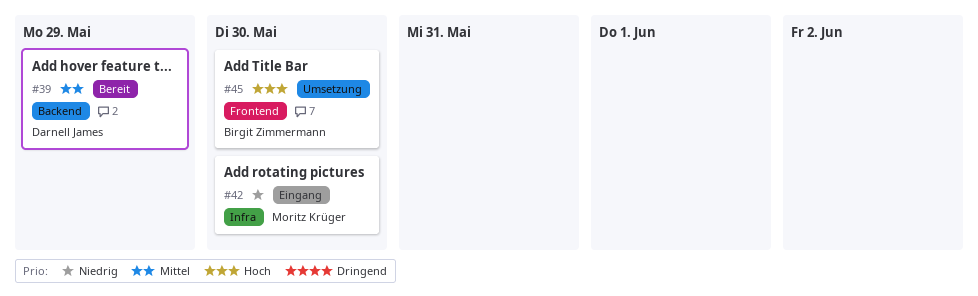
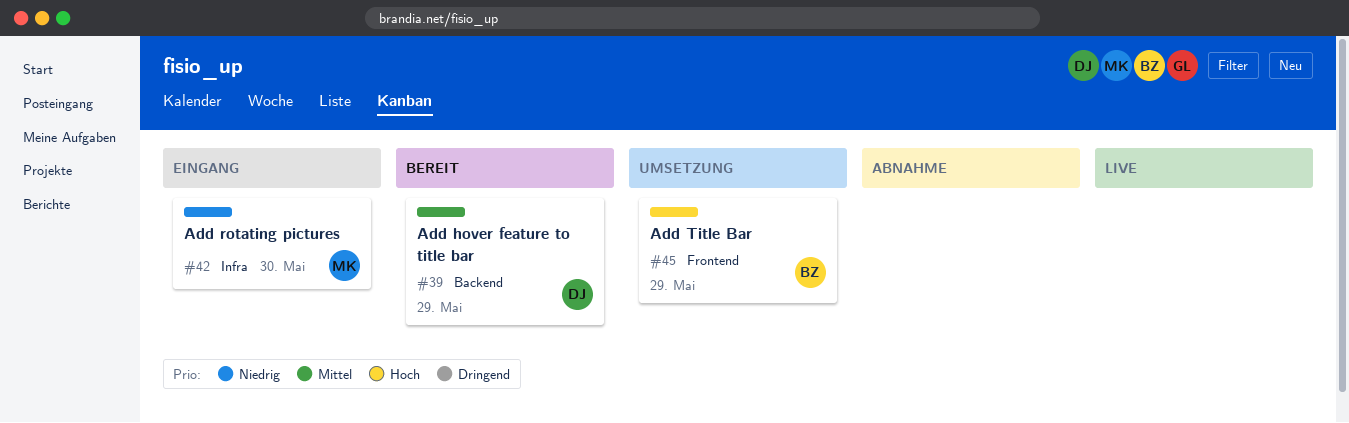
#45, due: May 30 -> May 29

